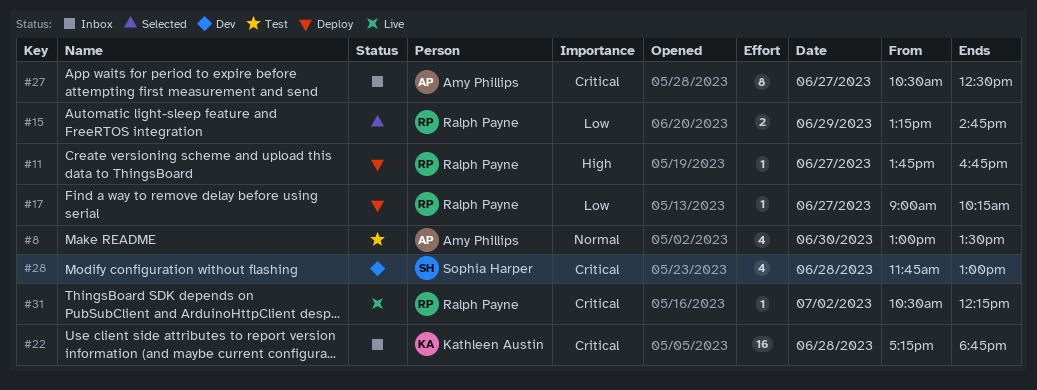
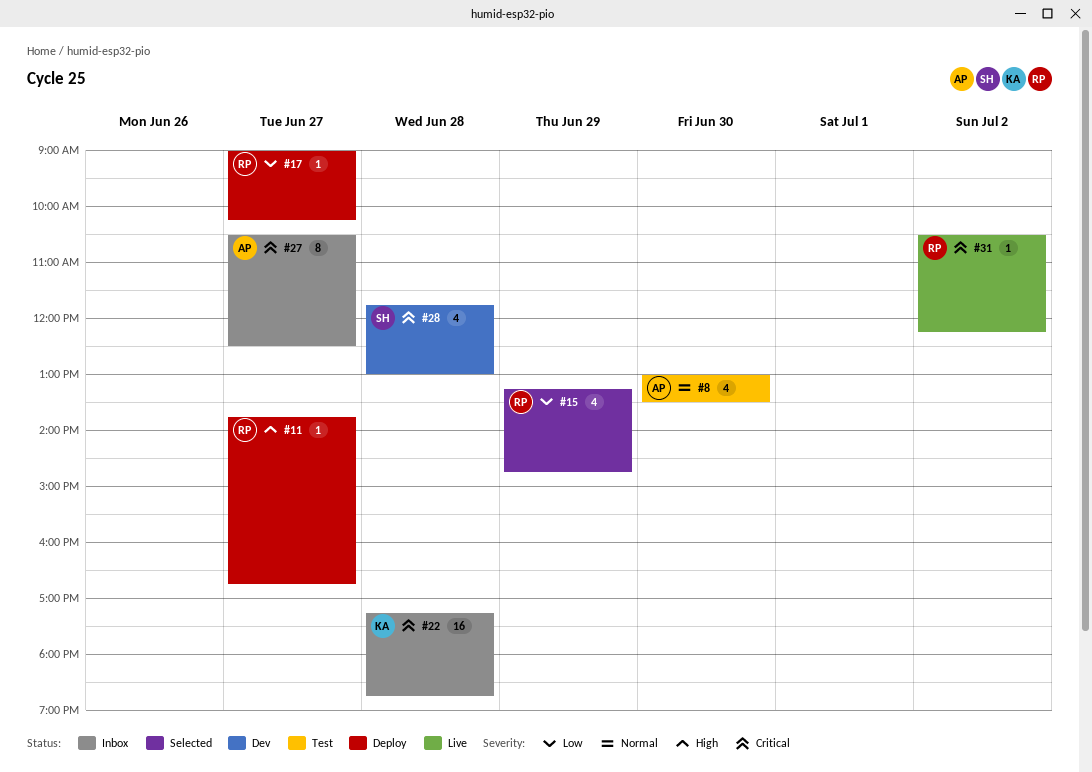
#15, estimate: 2 -> 4

